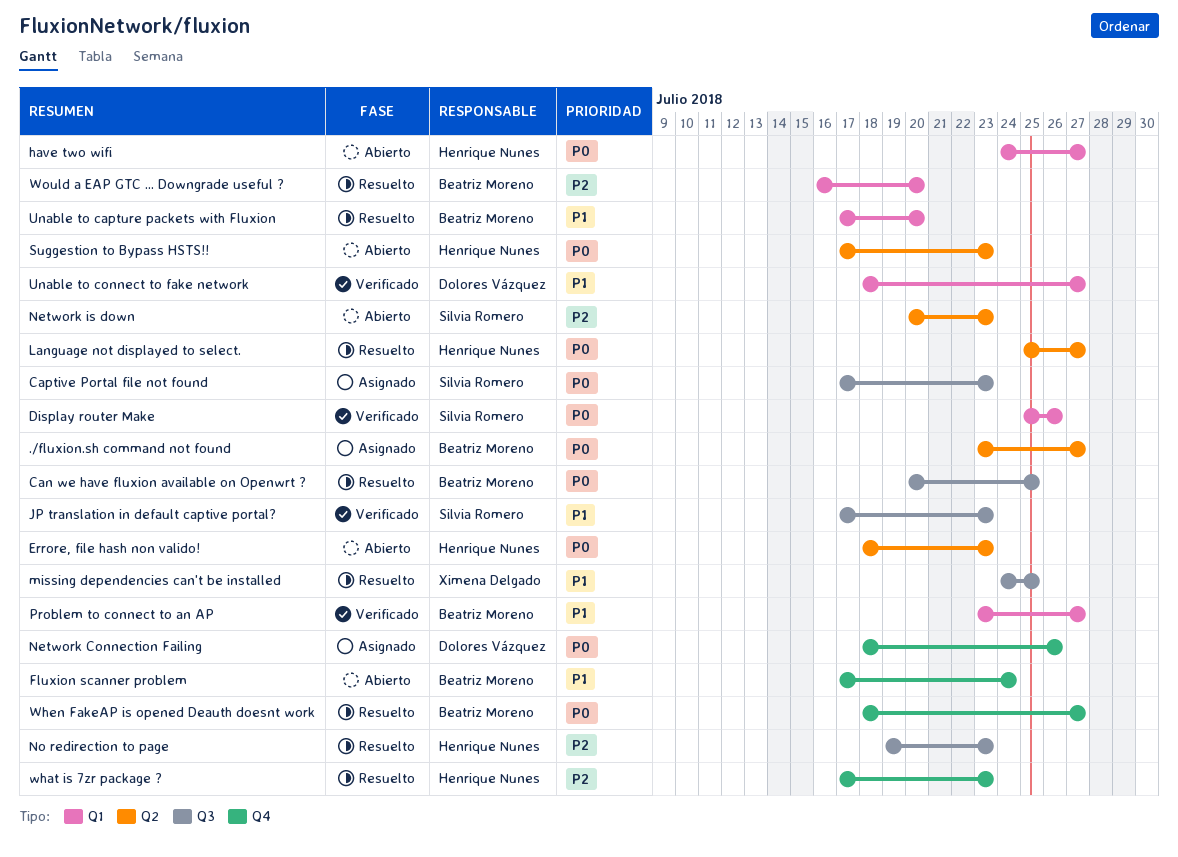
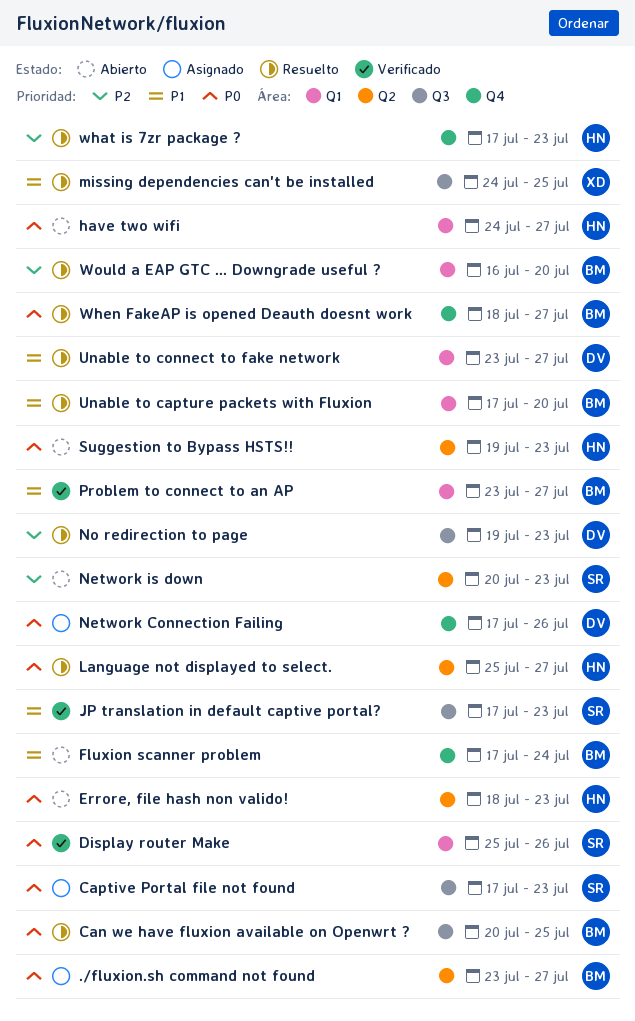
Network Connection Failing, start: Jul 18 -> Jul 17
No redirection to page, owner: Henrique Nunes -> Dolores Vázquez
Suggestion to Bypass HSTS!!, start: Jul 17 -> Jul 19
Unable to connect to fake network, status: Verificado -> Resuelto
Unable to connect to fake network, start: Jul 18 -> Jul 23

